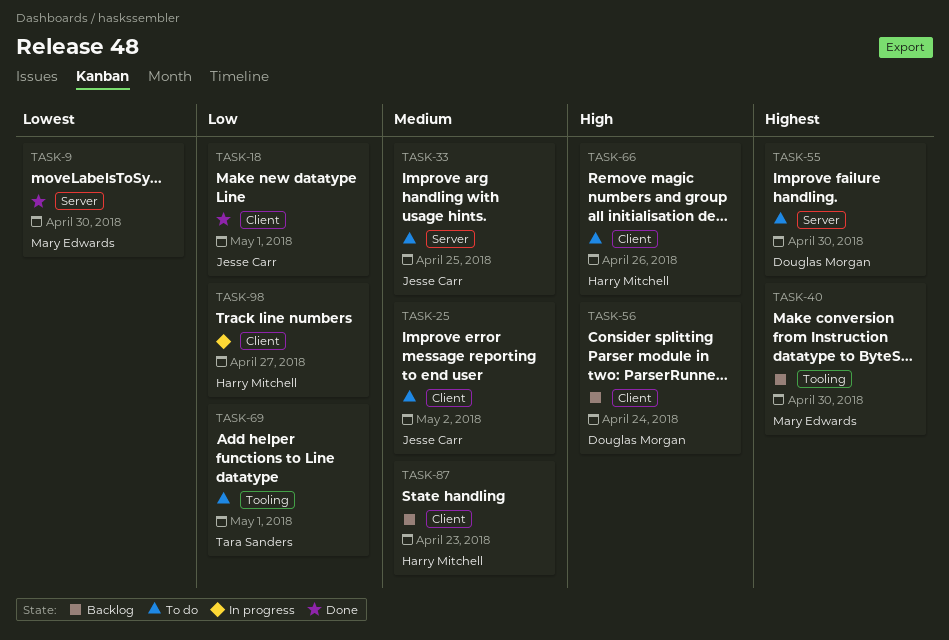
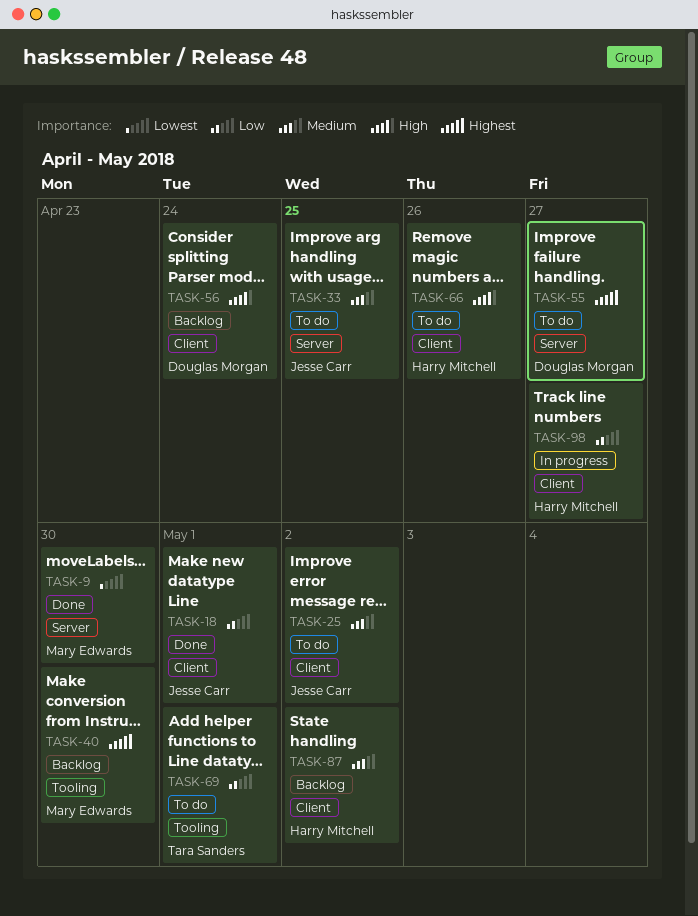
TASK-55, due: Apr 30 -> Apr 27
TASK-87, due: Apr 23 -> May 2

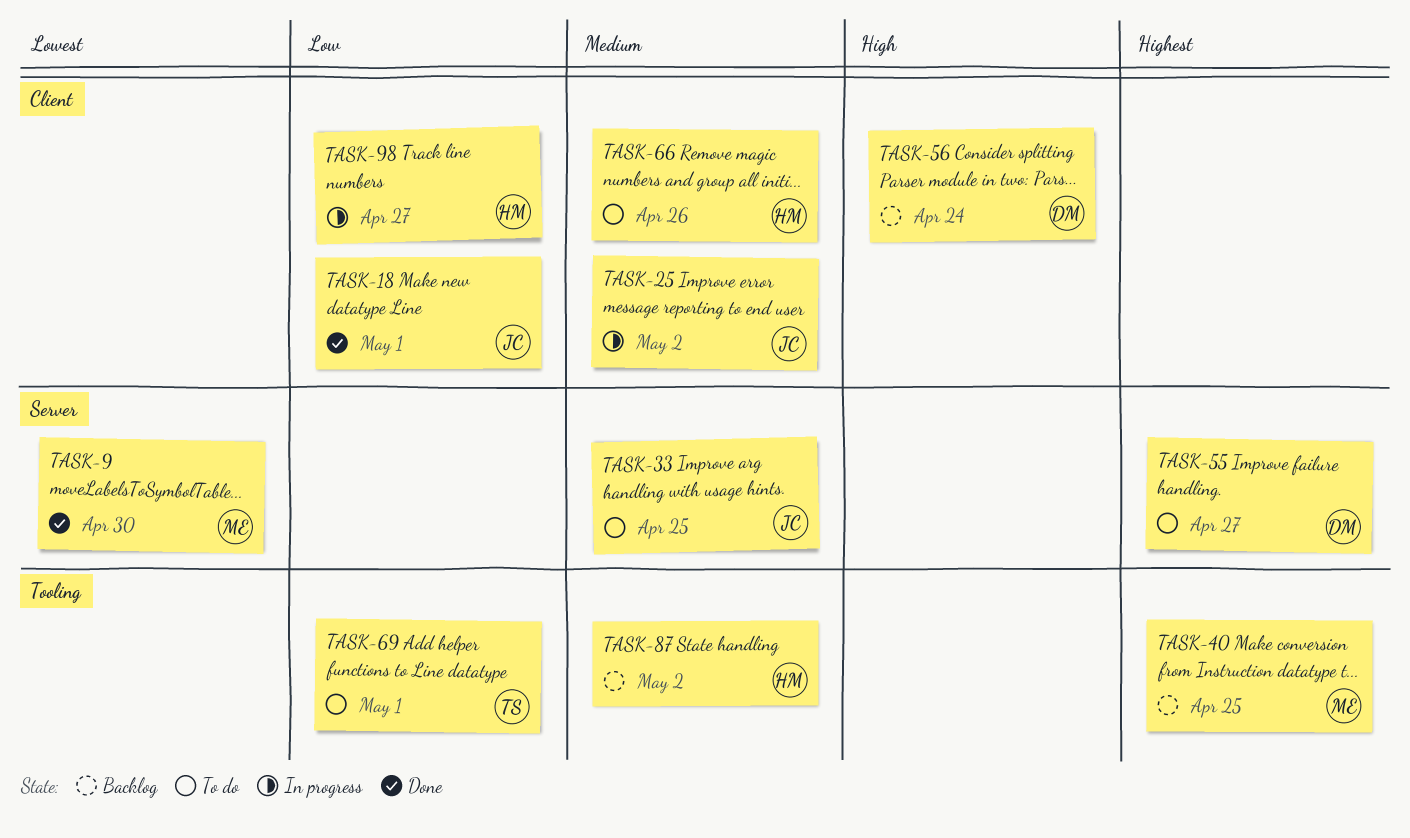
TASK-25, status: To do -> In progress
TASK-40, due: Apr 30 -> Apr 25
TASK-66, priority: High -> Medium
TASK-87, label: Client -> Tooling

